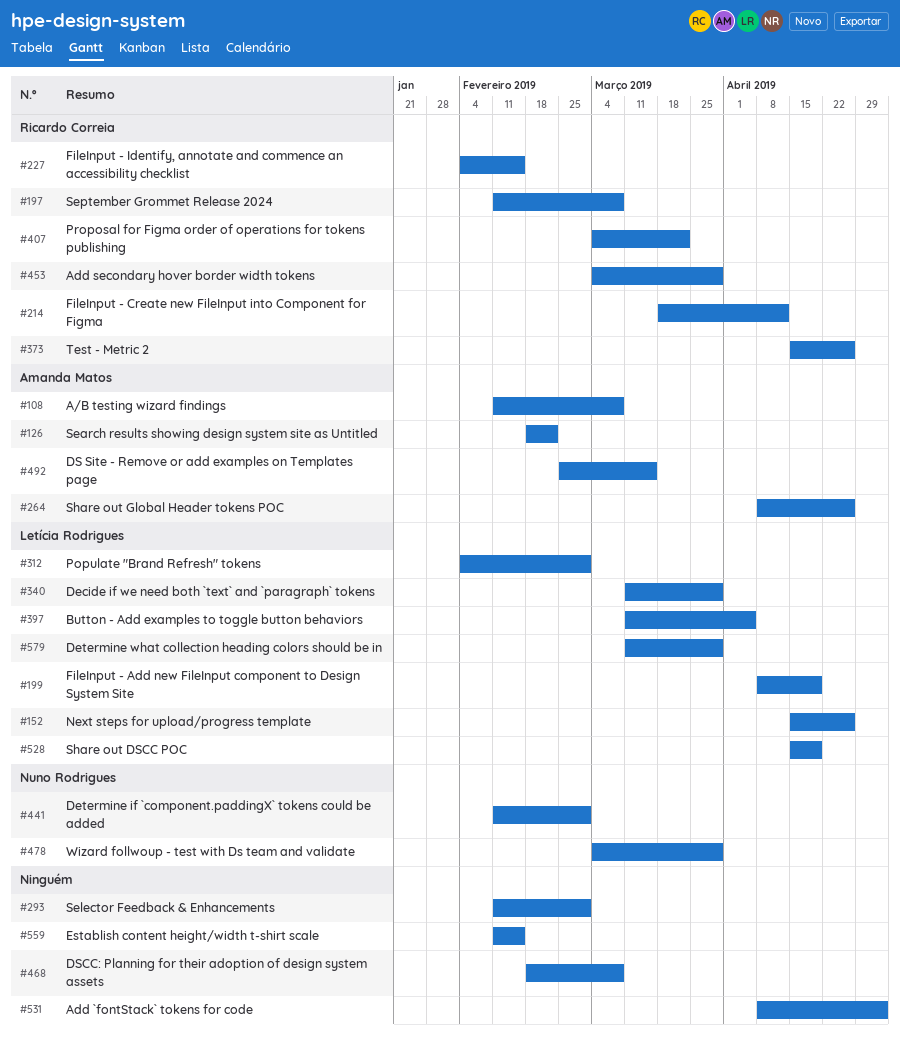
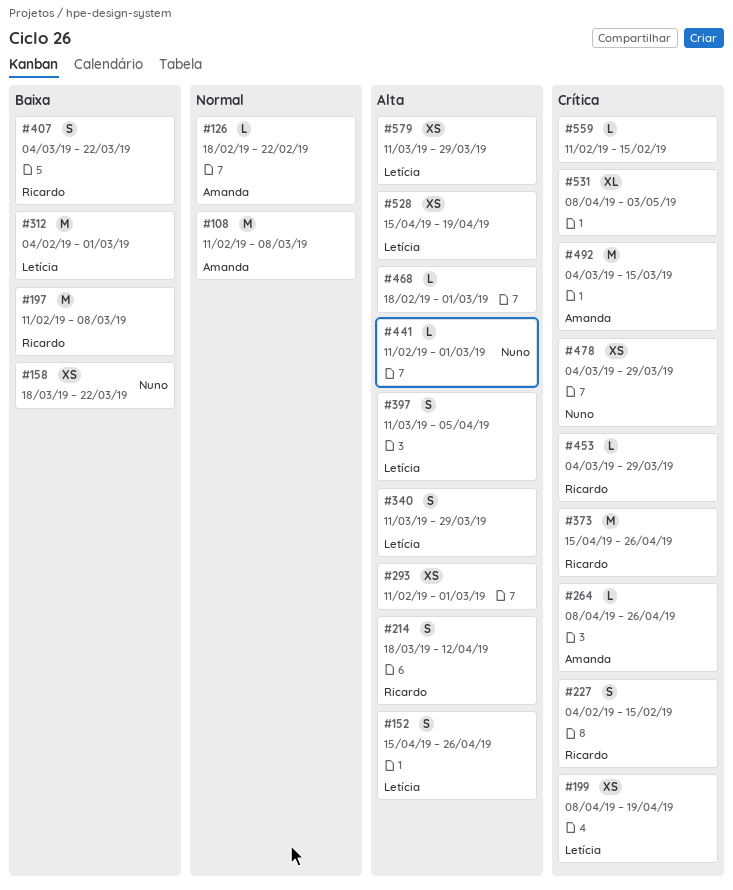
#158: none -> present
#468, due: Mar 8 -> Mar 1
#492, start: Feb 25 -> Mar 4

